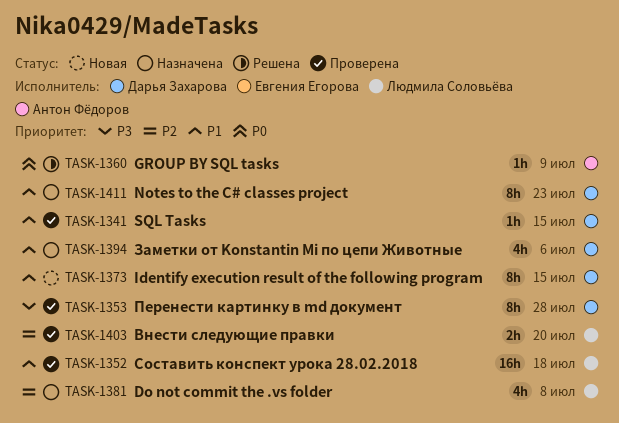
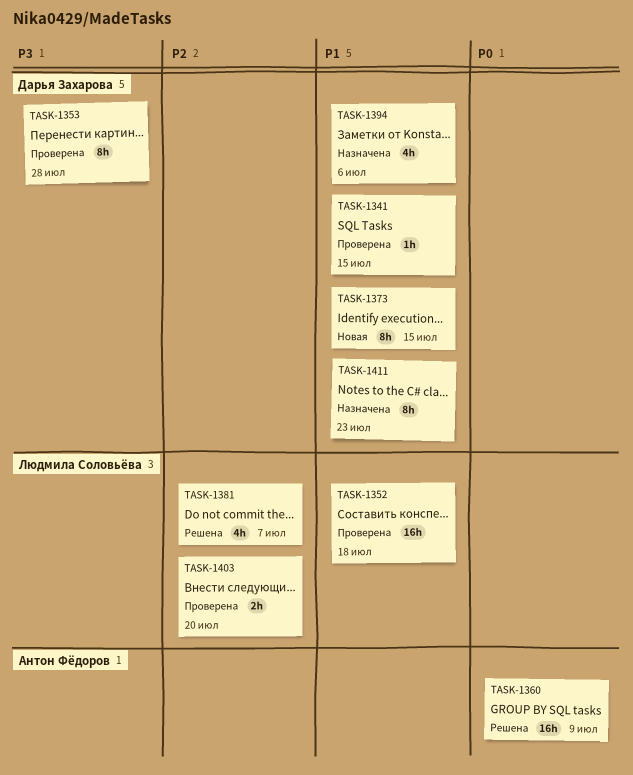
TASK-1360, estimate: 1h -> 16h
TASK-1381, status: Назначена -> Решена
TASK-1381, due: Jul 8 -> Jul 7

